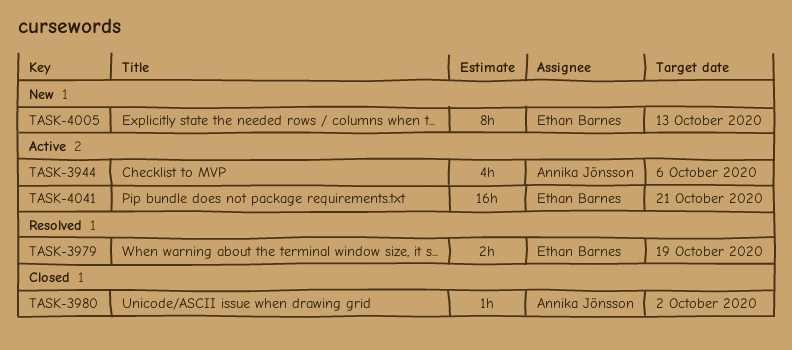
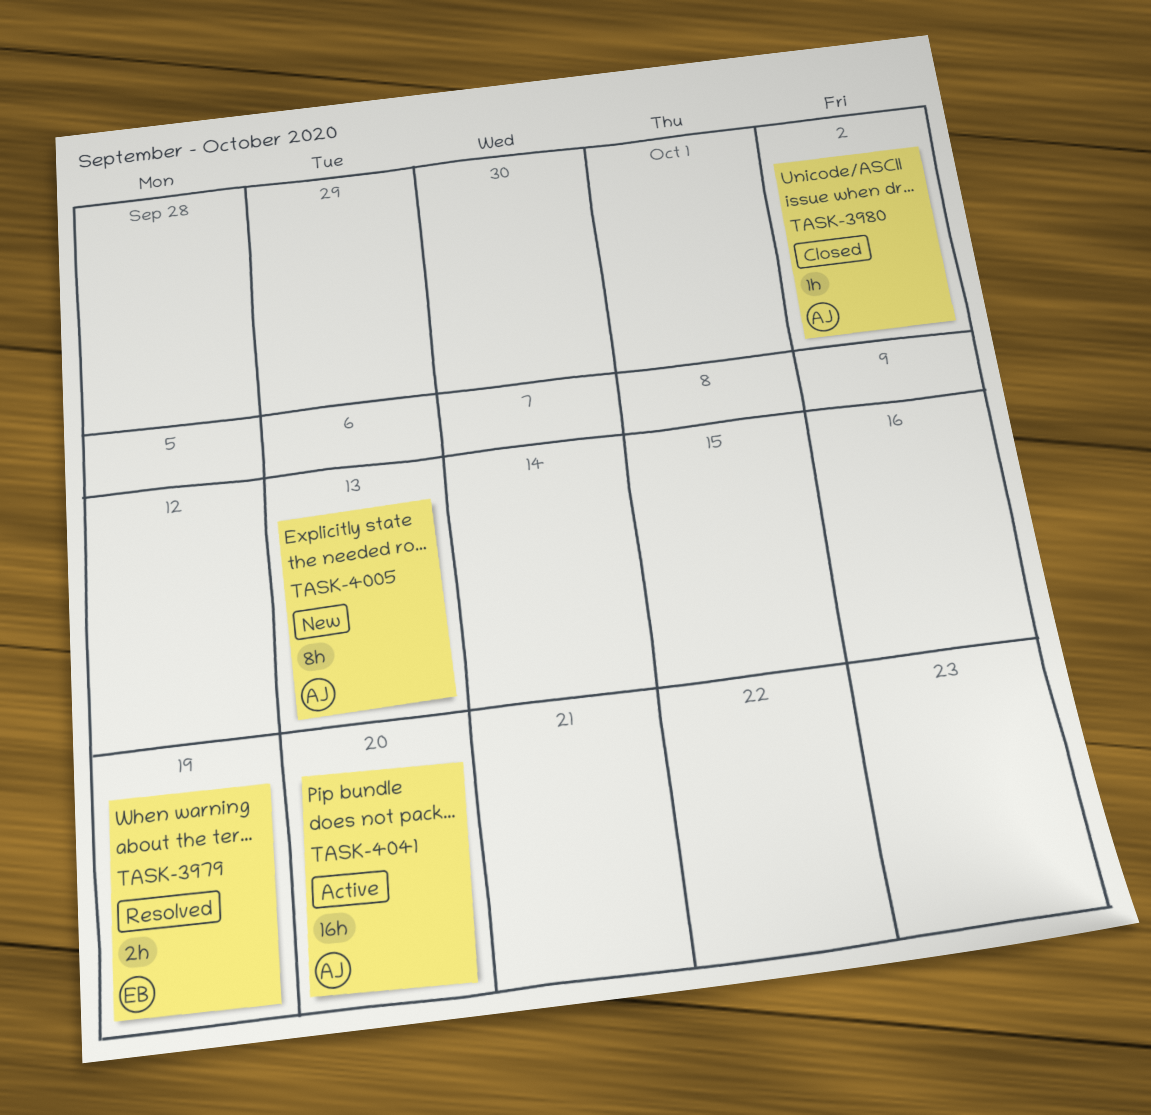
TASK-3944: present -> none
TASK-4005, owner: Ethan Barnes -> Annika Jönsson
TASK-4041, owner: Ethan Barnes -> Annika Jönsson
TASK-4041, due: Oct 21 -> Oct 20

